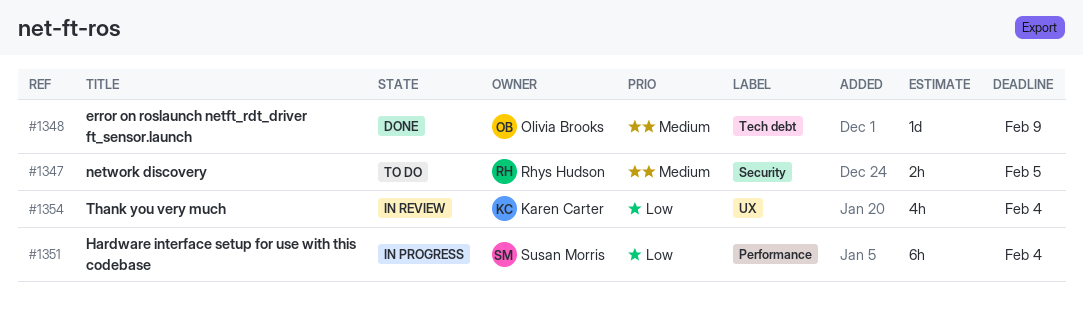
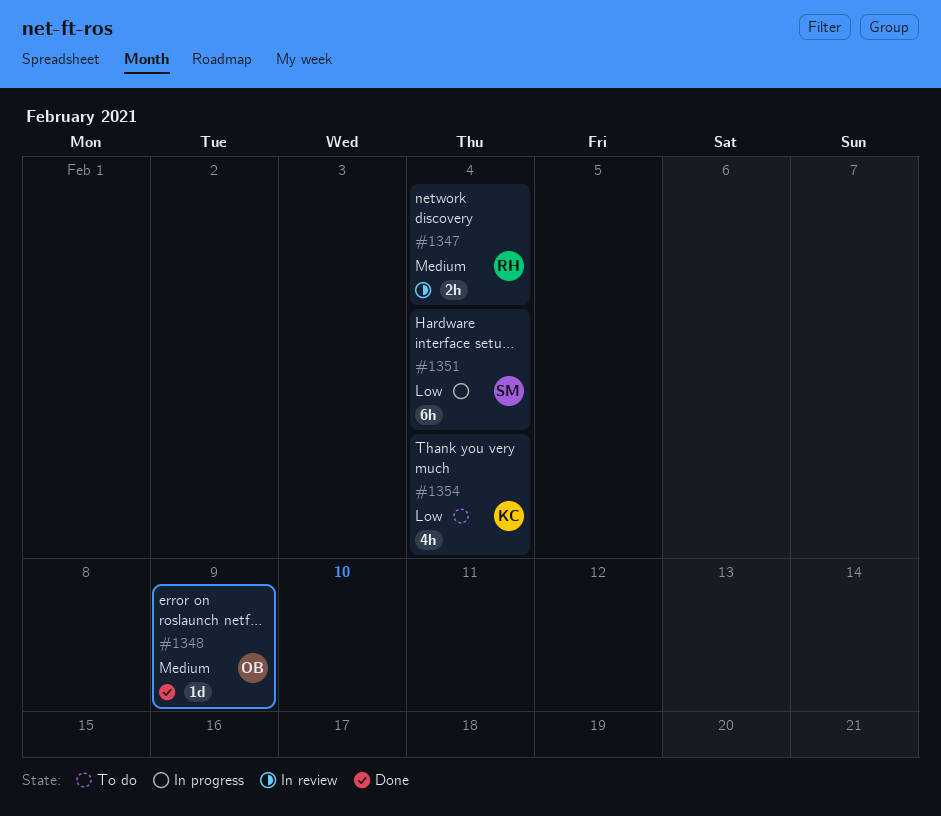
#1347, status: To do -> In review
#1347, due: Feb 5 -> Feb 4
#1354, status: In review -> To do

